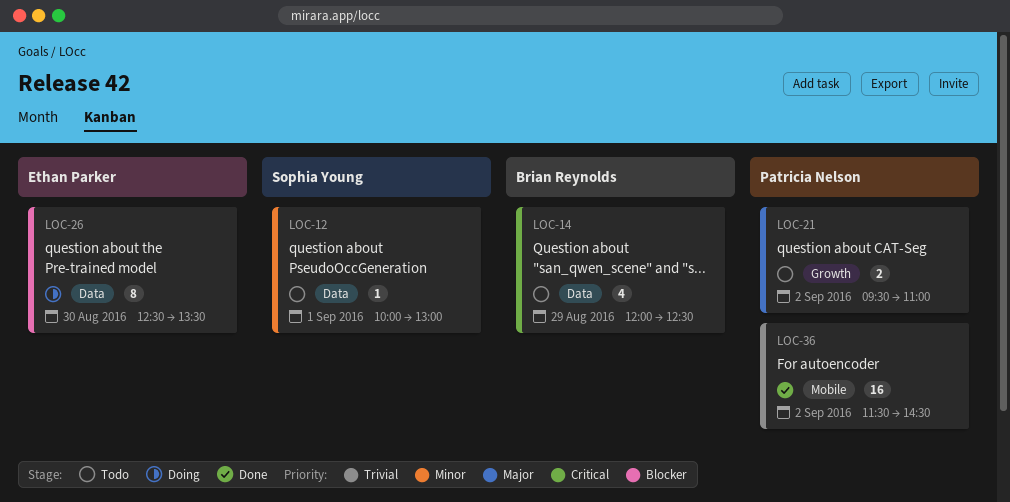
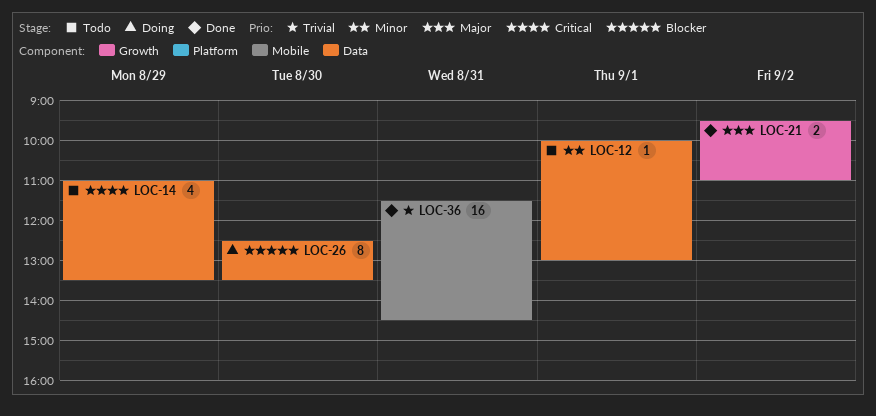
LOC-14, begins: 12:00 -> 11:00
LOC-14, ends: 12:30 -> 13:30
LOC-21, status: Todo -> Done
LOC-36, day: Sep 2 -> Aug 31

